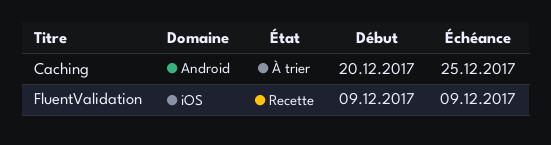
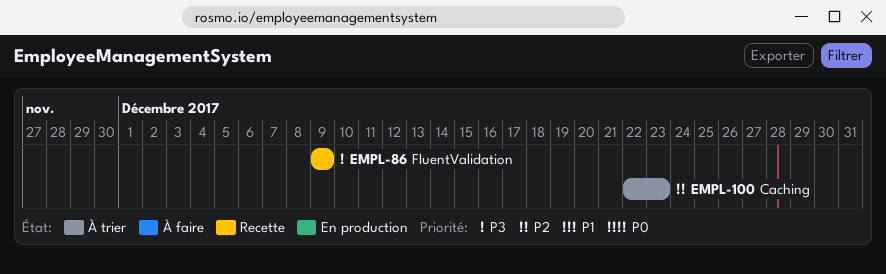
Caching, start: Dec 20 -> Dec 22
Caching, due: Dec 25 -> Dec 23

